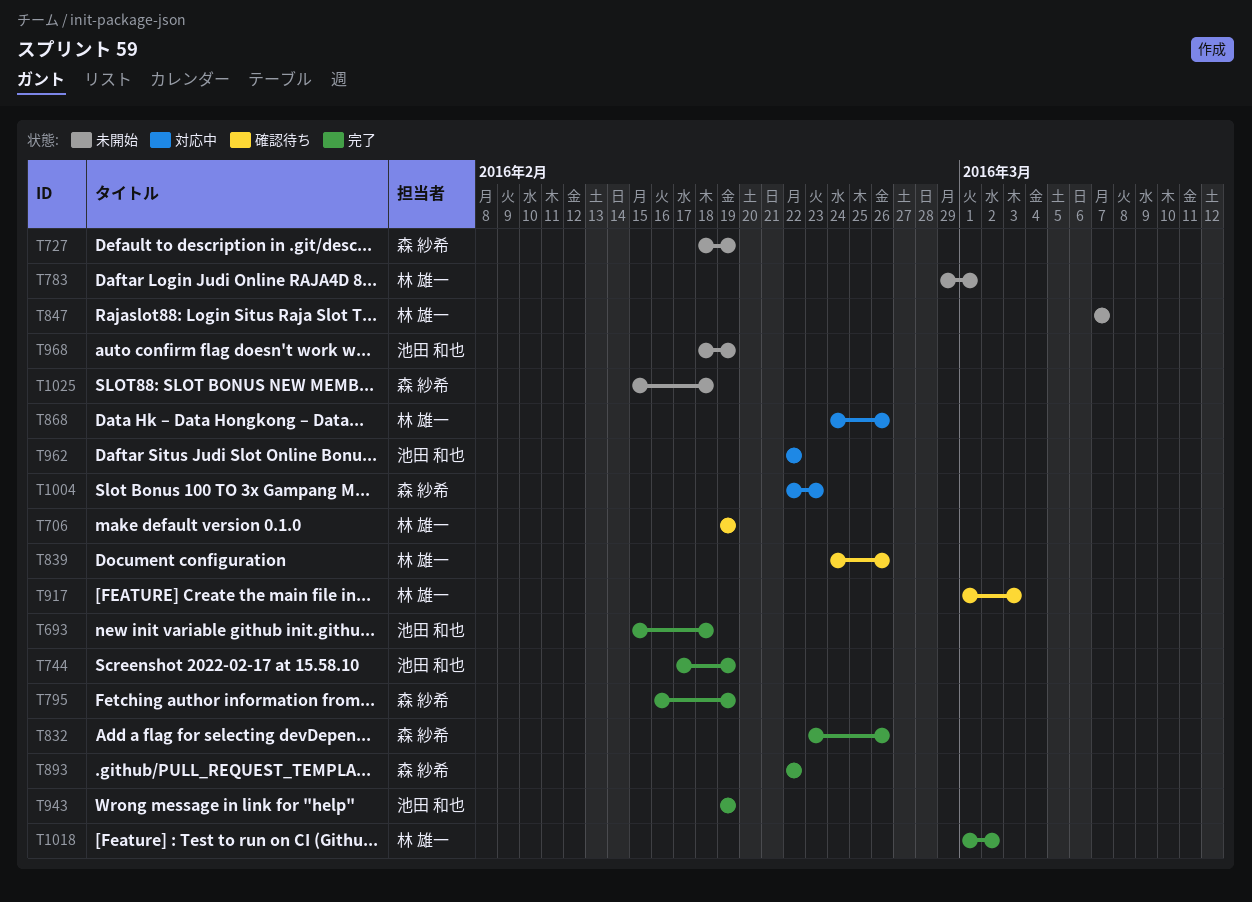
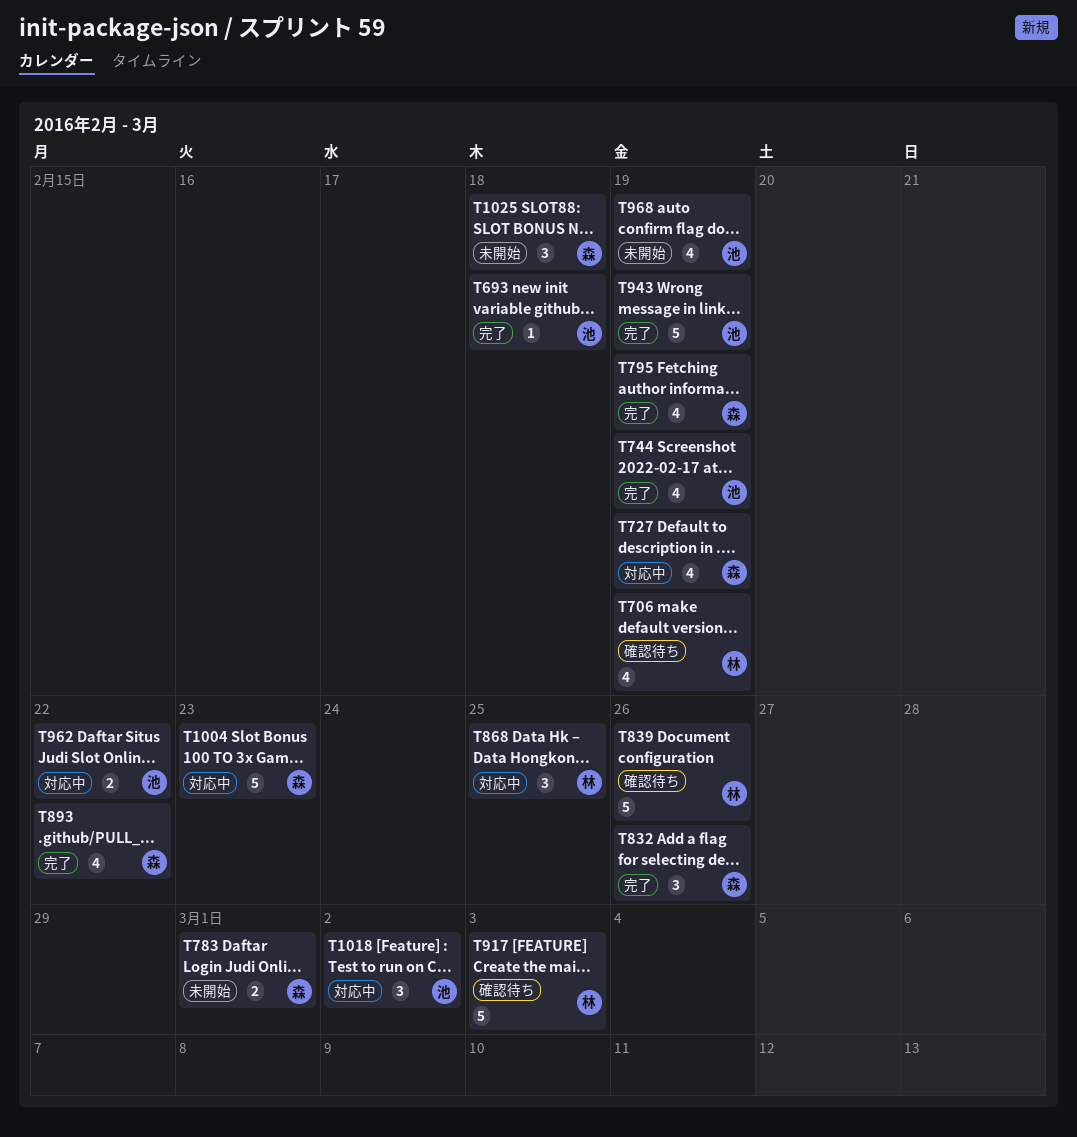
T727, status: 未開始 -> 対応中
T783, owner: 林 雄一 -> 森 紗希
T847: present -> none
T868, due: Feb 26 -> Feb 25
T1018, status: 完了 -> 対応中
T1018, owner: 林 雄一 -> 池田 和也

